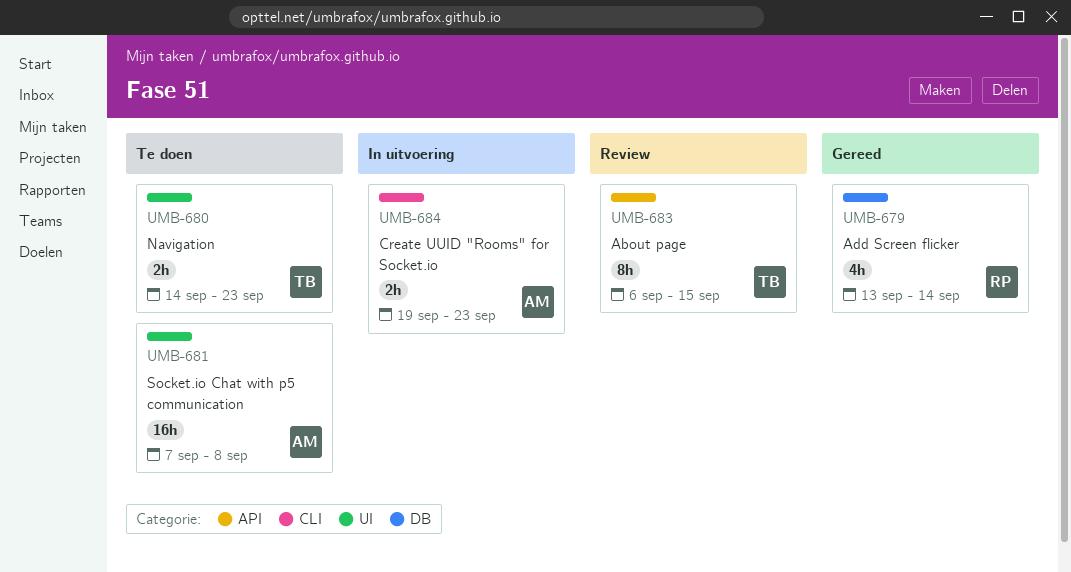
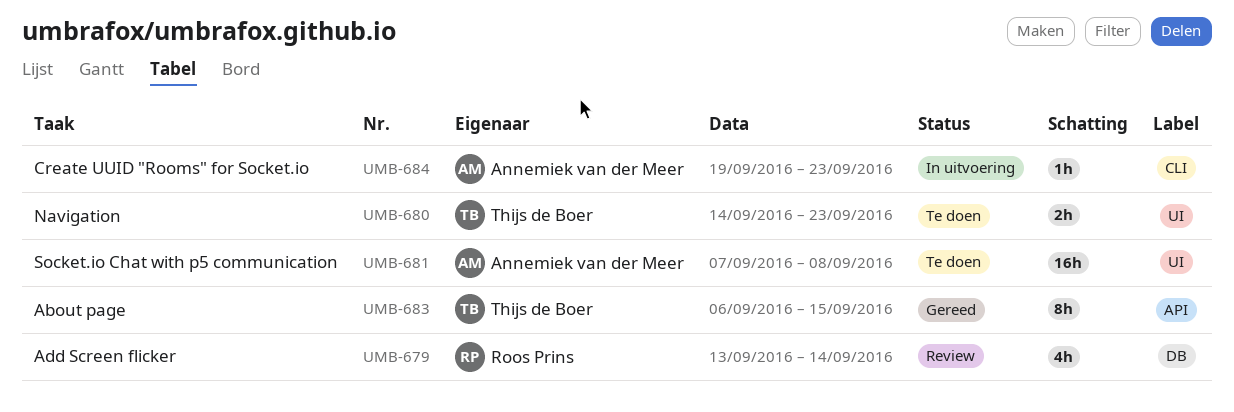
UMB-679, status: Gereed -> Review
UMB-683, status: Review -> Gereed
UMB-684, estimate: 2h -> 1h

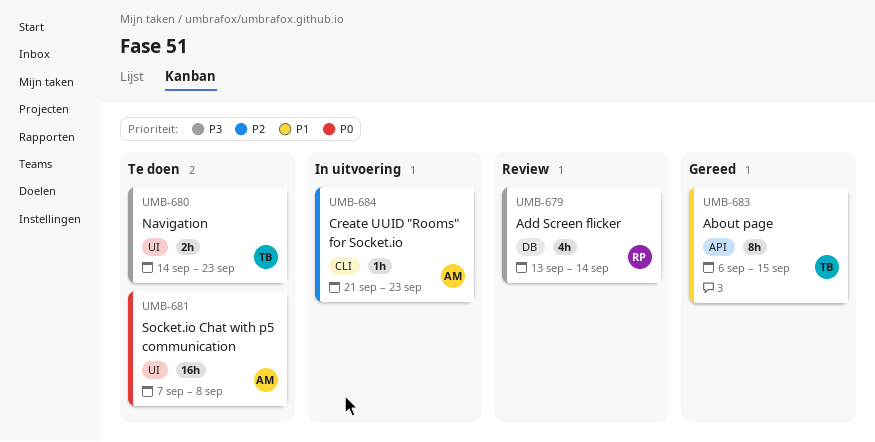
UMB-684, start: Sep 19 -> Sep 21

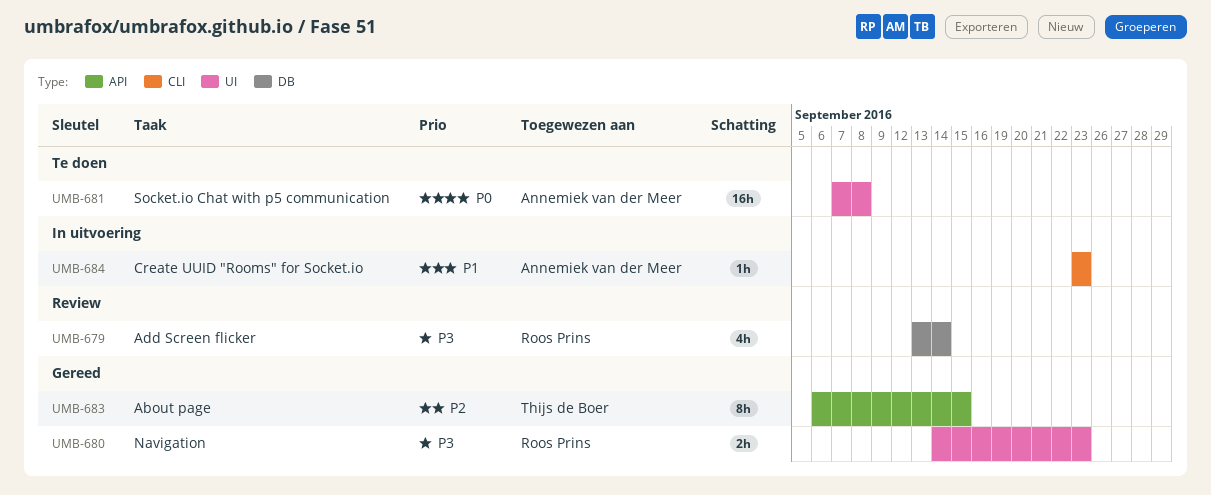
UMB-680, status: Te doen -> Gereed
UMB-680, owner: Thijs de Boer -> Roos Prins
UMB-683, priority: P1 -> P2
UMB-684, priority: P2 -> P1
UMB-684, start: Sep 21 -> Sep 23

